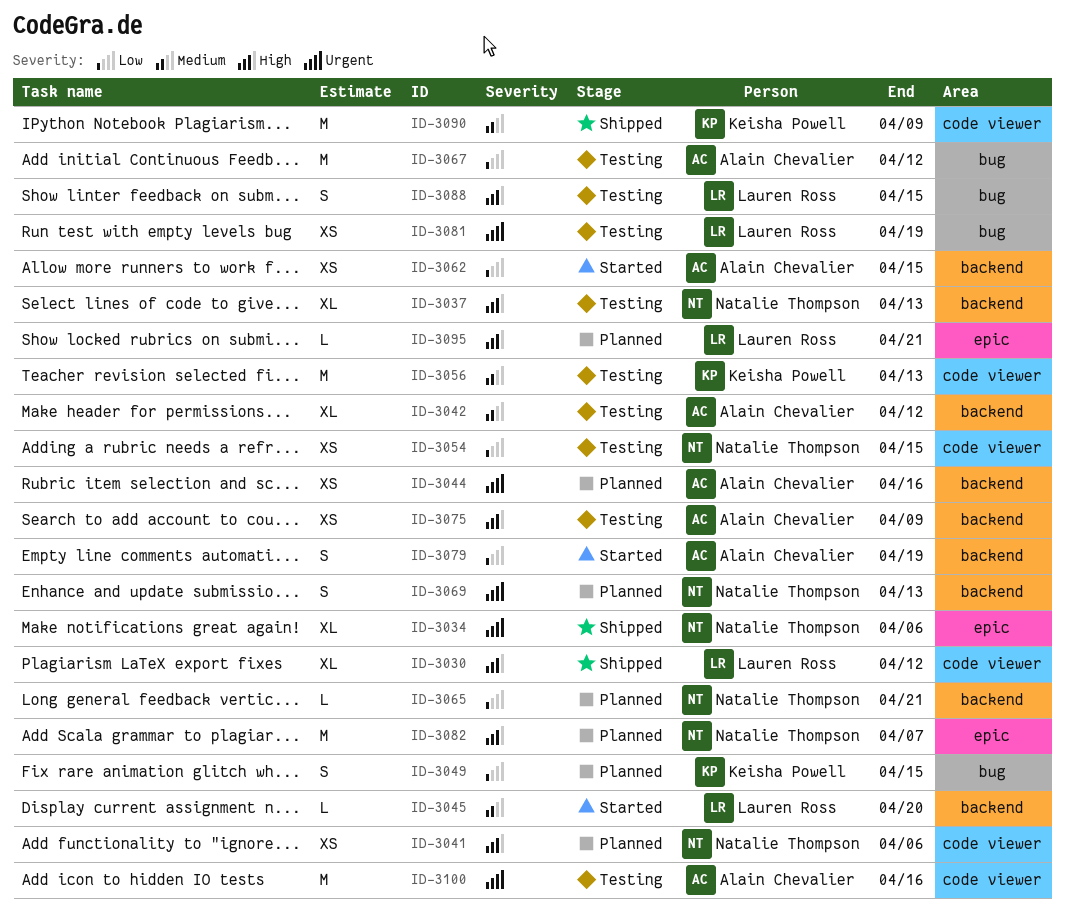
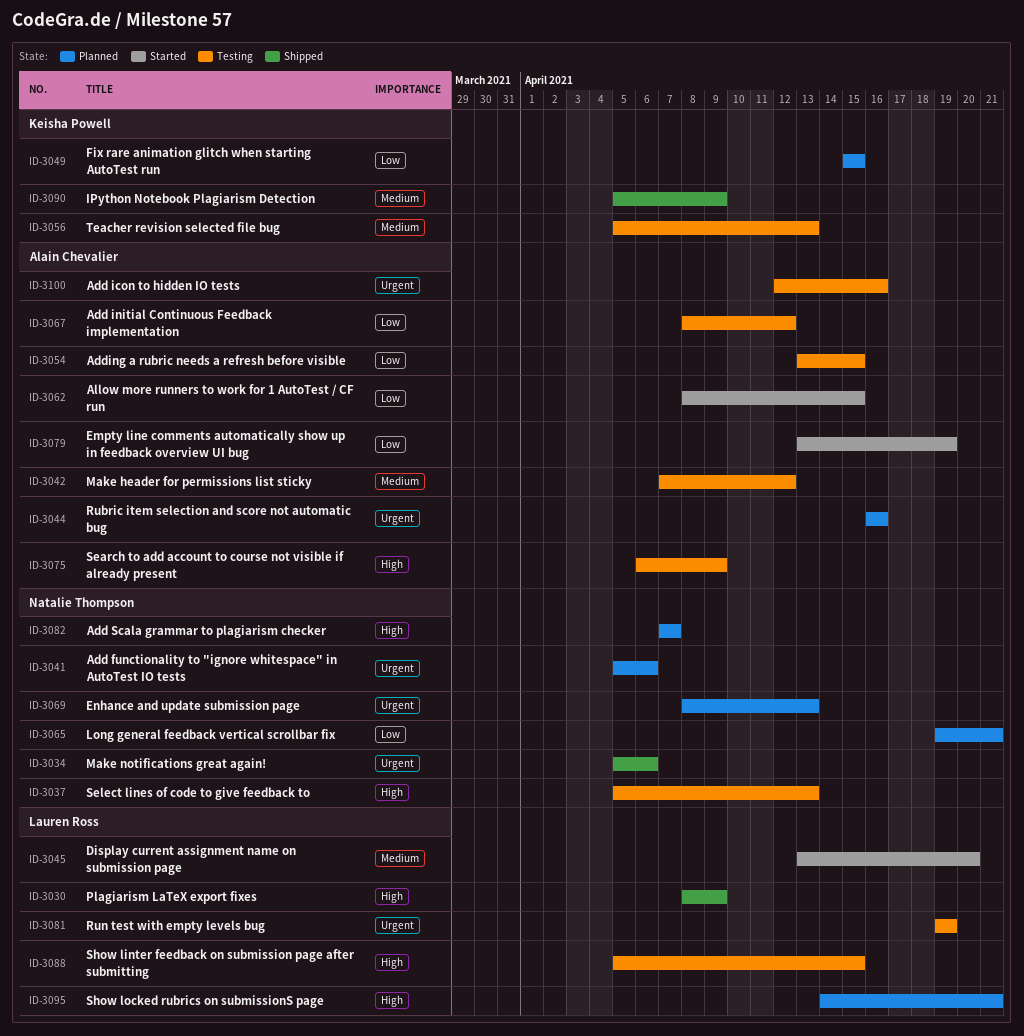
ID-3030, due: Apr 12 -> Apr 9
ID-3041, priority: High -> Urgent
ID-3054, owner: Natalie Thompson -> Alain Chevalier

